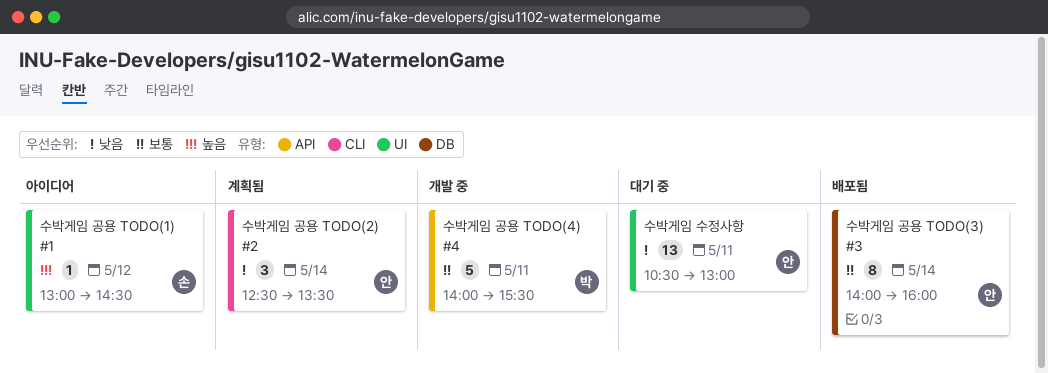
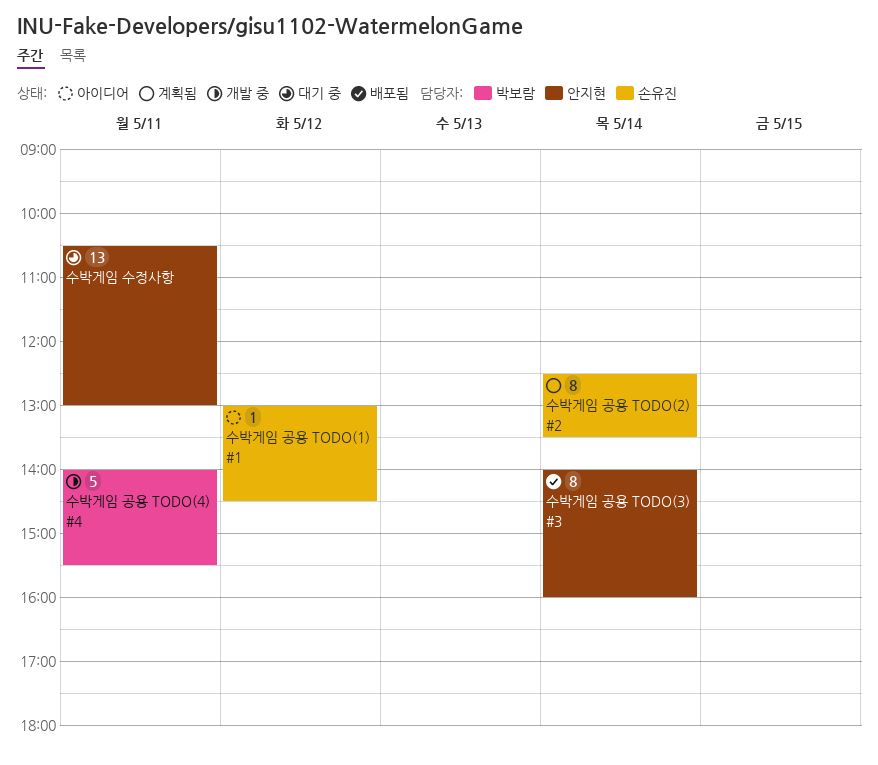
수박게임 공용 TODO(2) #2, owner: 안지현 -> 손유진
수박게임 공용 TODO(2) #2, estimate: 3 -> 8

